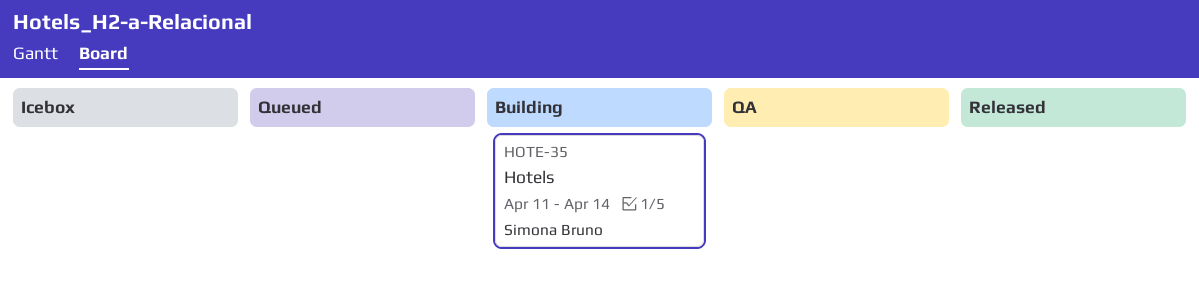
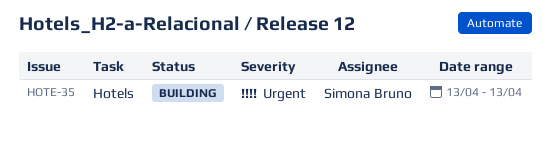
HOTE-35, start: Apr 11 -> Apr 13
HOTE-35, due: Apr 14 -> Apr 13

